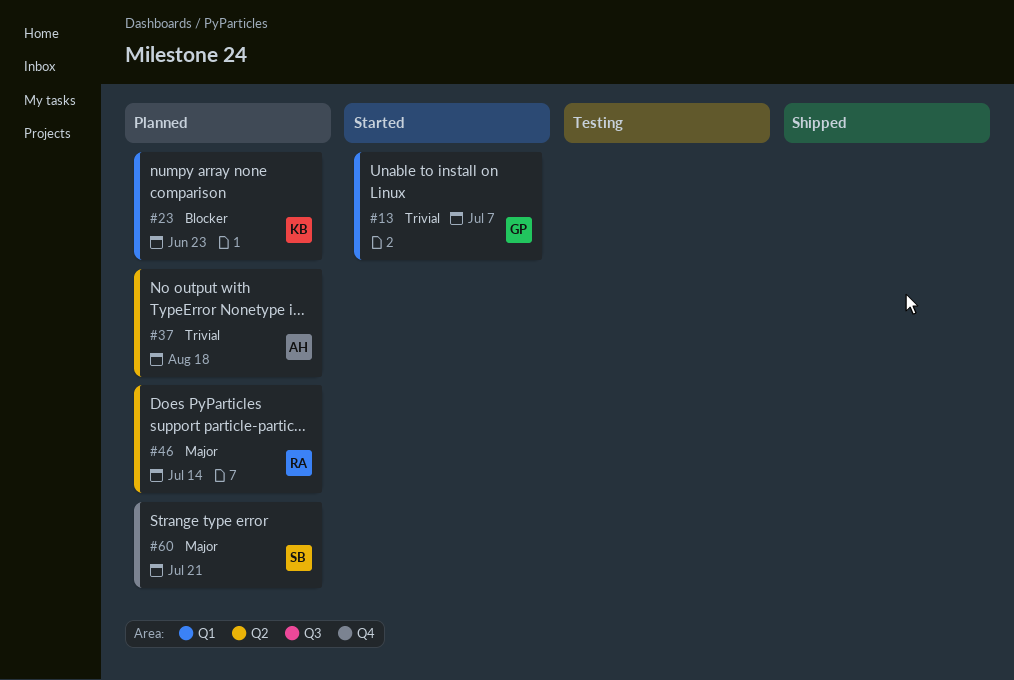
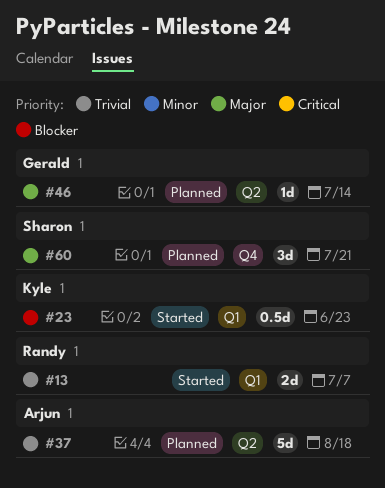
#13, owner: Gerald -> Randy
#23, status: Planned -> Started
#46, owner: Randy -> Gerald

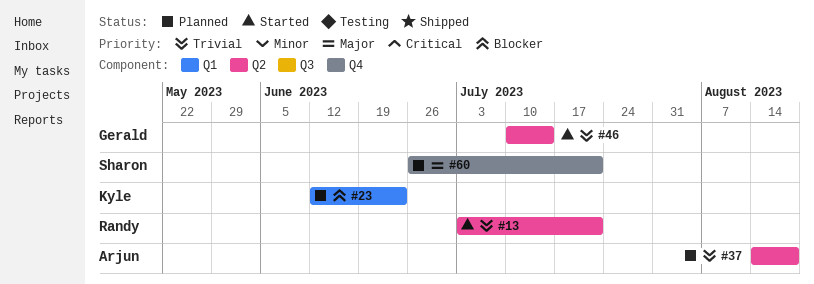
#13, label: Q1 -> Q2
#13, due: Jul 7 -> Jul 21
#23, status: Started -> Planned
#46, status: Planned -> Started
#46, priority: Major -> Trivial

